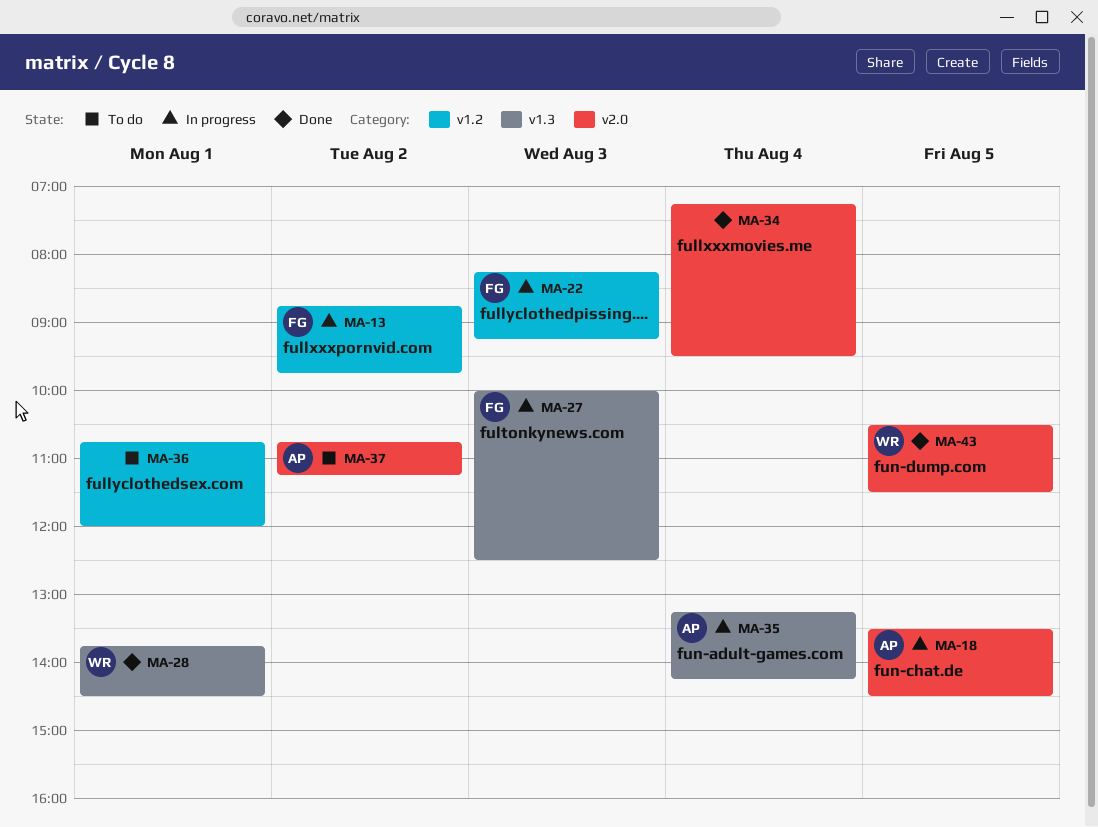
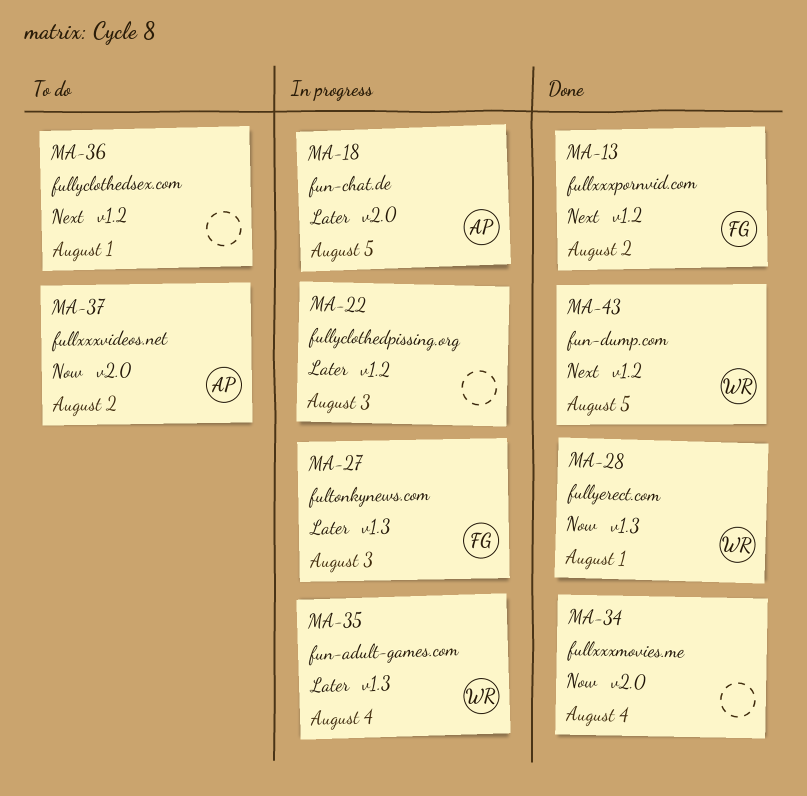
MA-13, status: In progress -> Done
MA-22, owner: FG -> none
MA-35, owner: AP -> WR
MA-43, label: v2.0 -> v1.2

